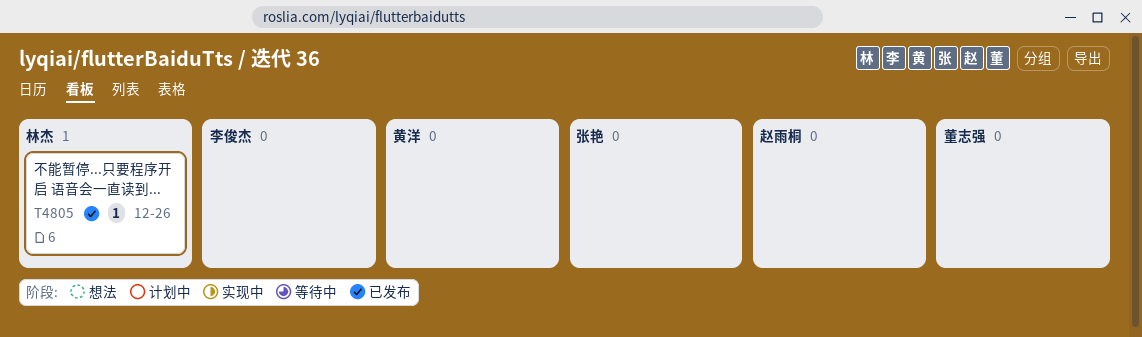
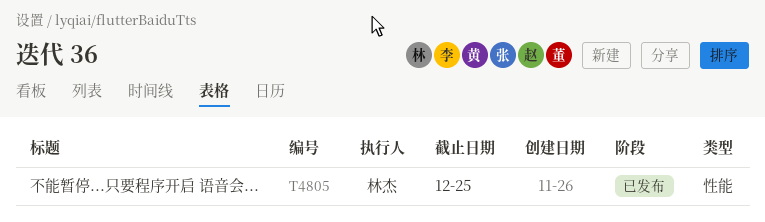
T4805, due: Dec 26 -> Dec 25

